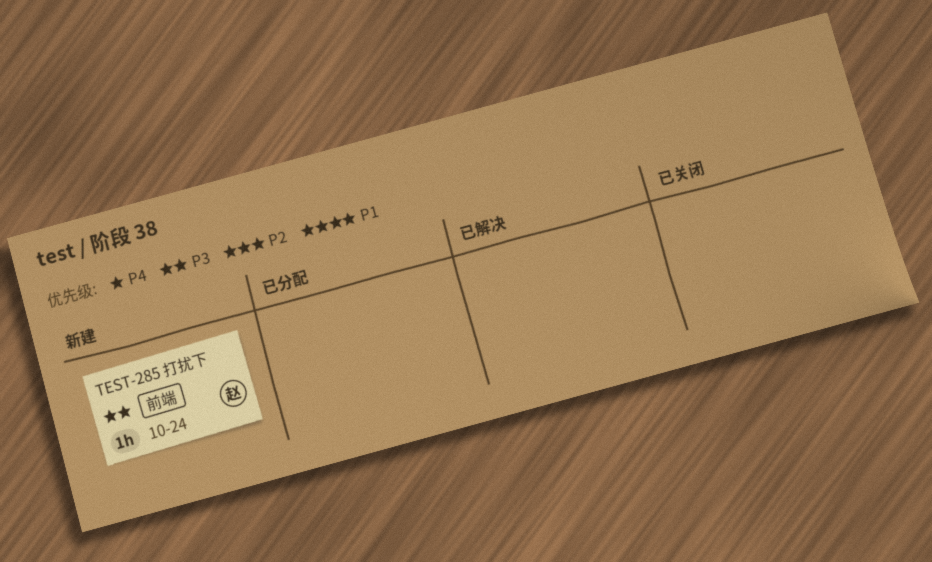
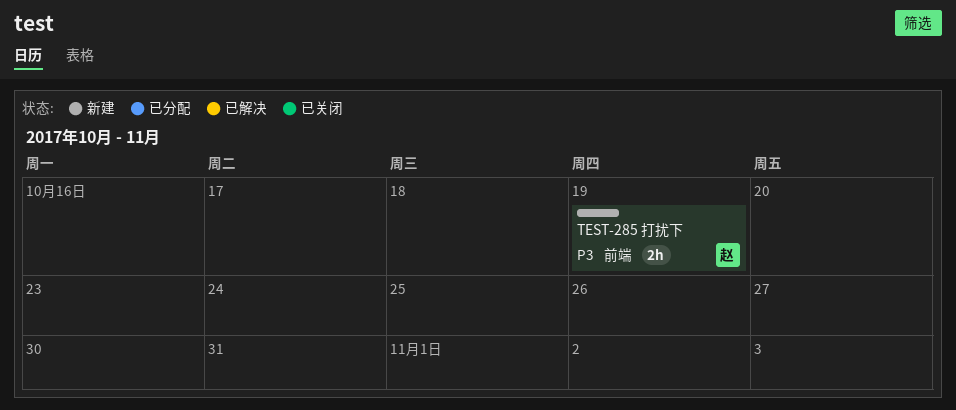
TEST-285, estimate: 1h -> 2h
TEST-285, due: Oct 24 -> Oct 19

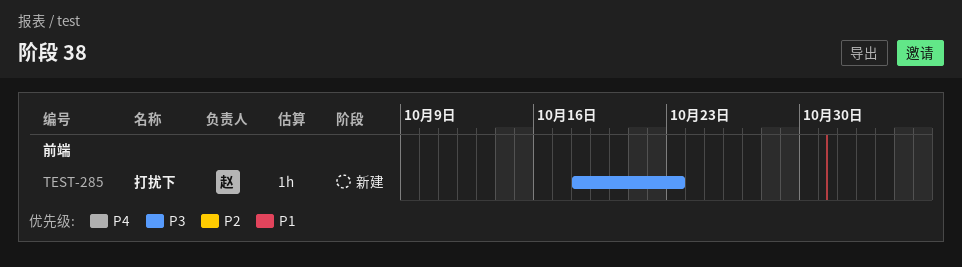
TEST-285, estimate: 2h -> 1h
TEST-285, due: Oct 19 -> Oct 23

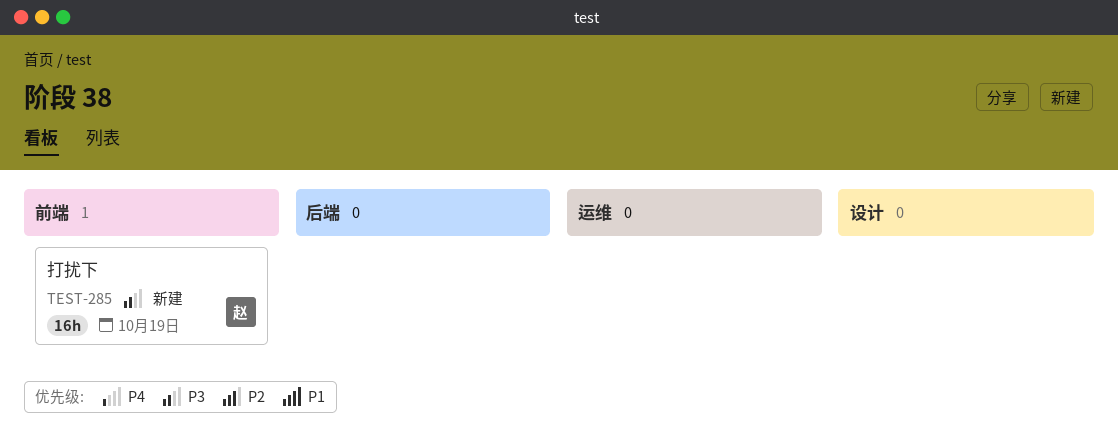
TEST-285, estimate: 1h -> 16h
TEST-285, due: Oct 23 -> Oct 19

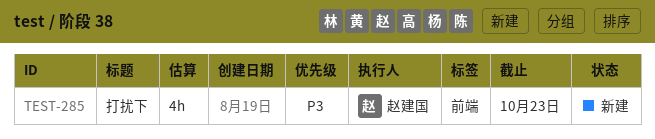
TEST-285, estimate: 16h -> 4h
TEST-285, due: Oct 19 -> Oct 23

